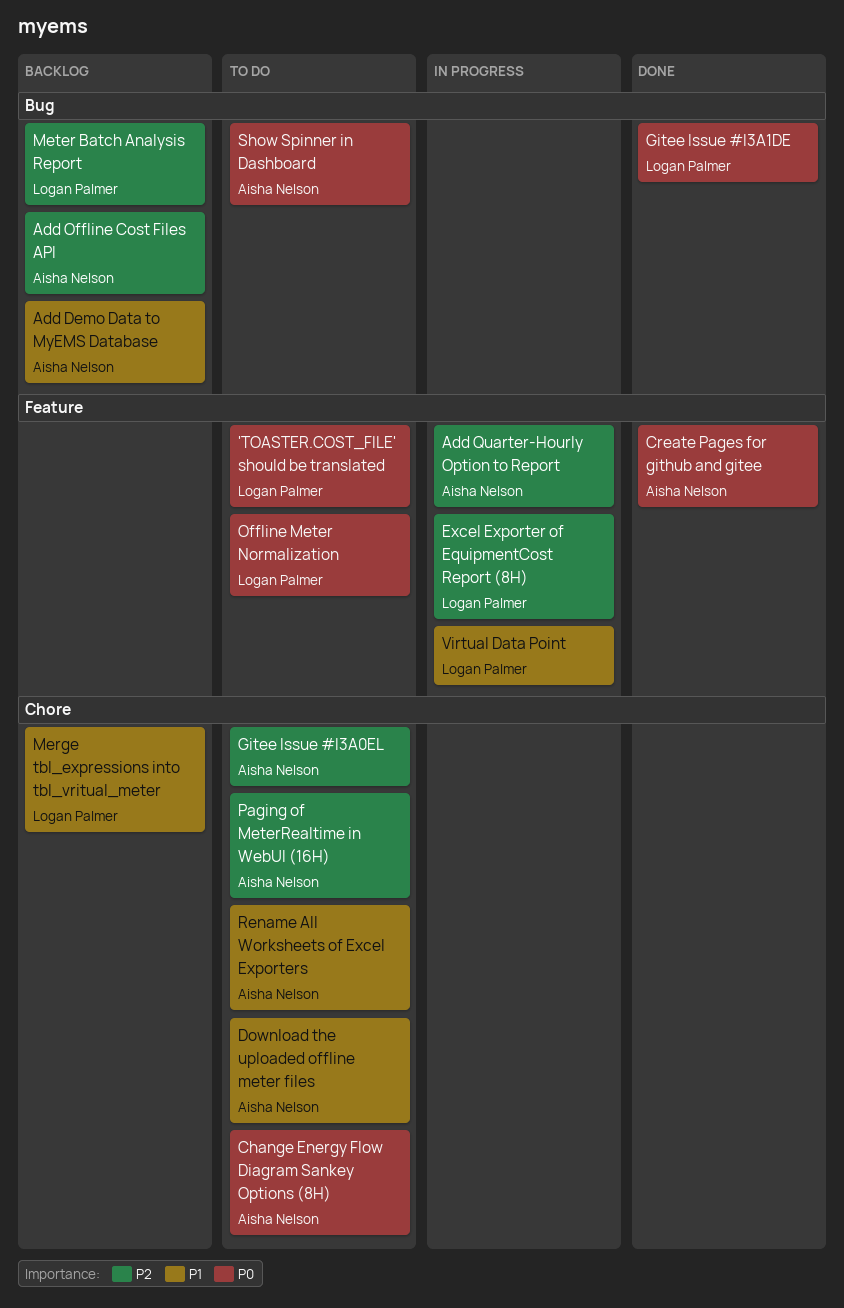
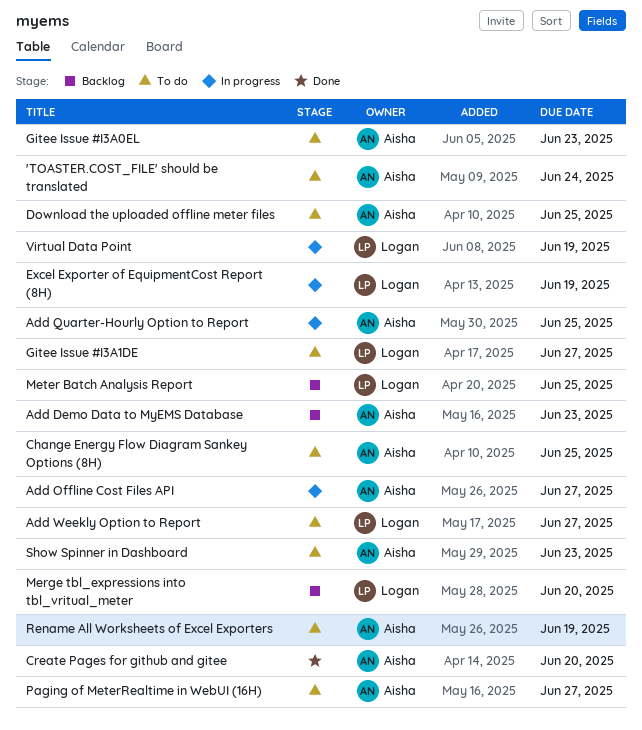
'TOASTER.COST_FILE' should be translated, owner: Logan Palmer -> Aisha Nelson
Add Offline Cost Files API, status: Backlog -> In progress
Add Weekly Option to Report: none -> present
Gitee Issue #I3A1DE, status: Done -> To do
Offline Meter Normalization: present -> none

